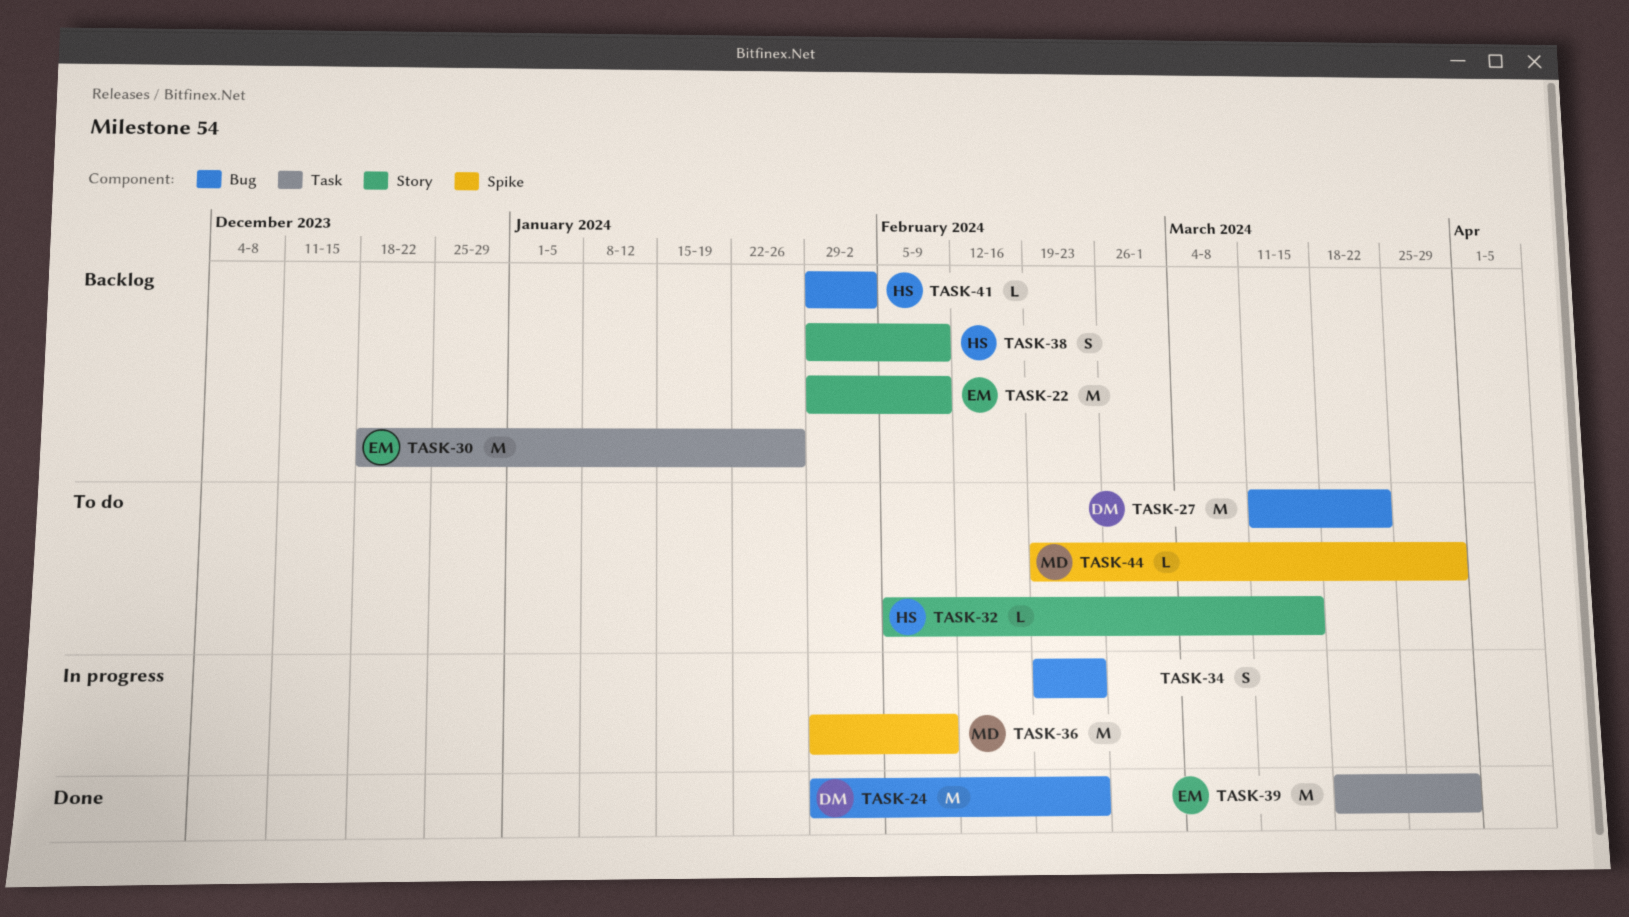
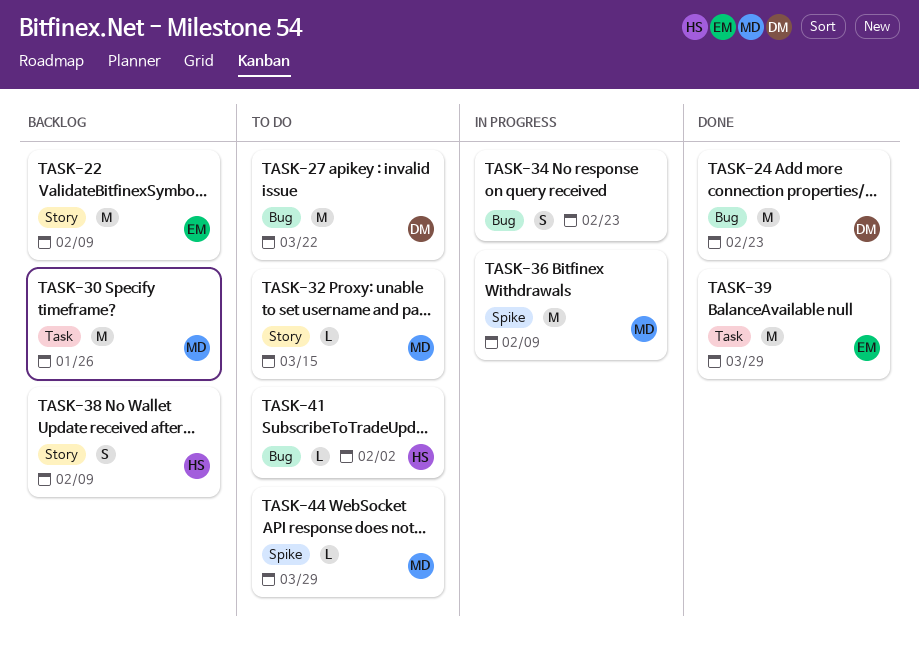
TASK-30, owner: EM -> MD
TASK-32, owner: HS -> MD
TASK-41, status: Backlog -> To do

